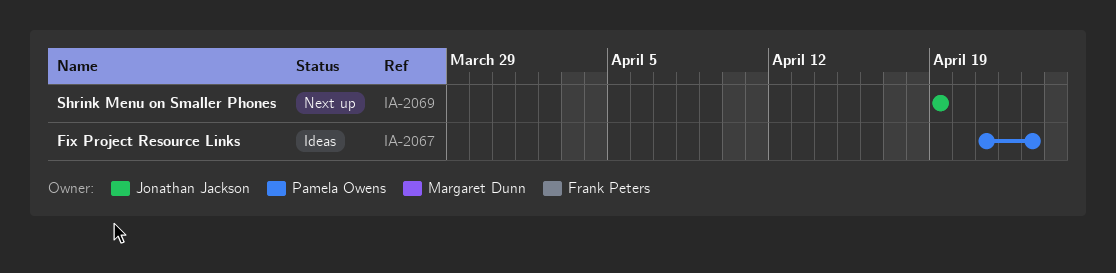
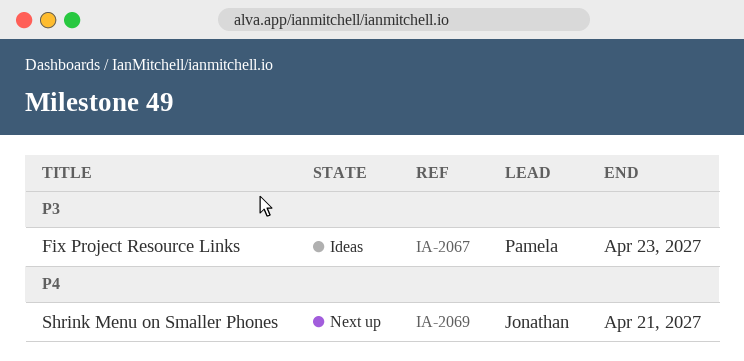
IA-2069, due: Apr 19 -> Apr 21

